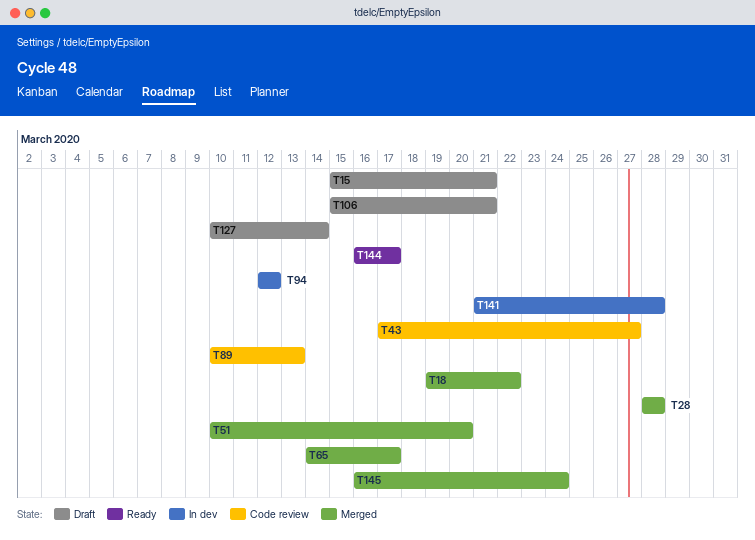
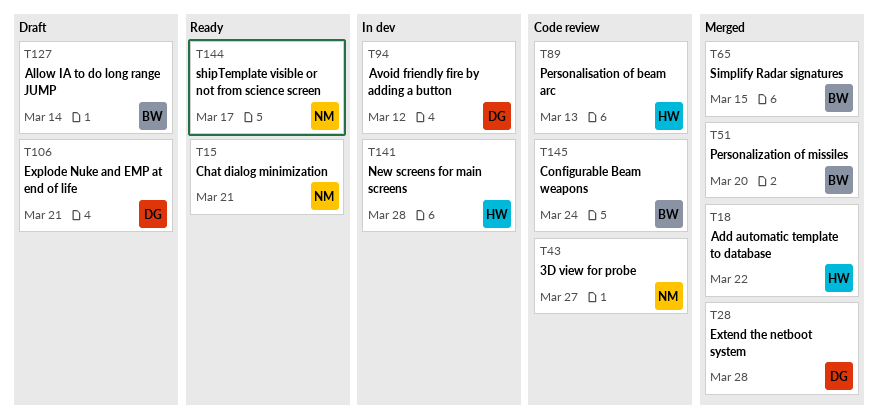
T15, status: Draft -> Ready
T65, due: Mar 17 -> Mar 15
T145, status: Merged -> Code review

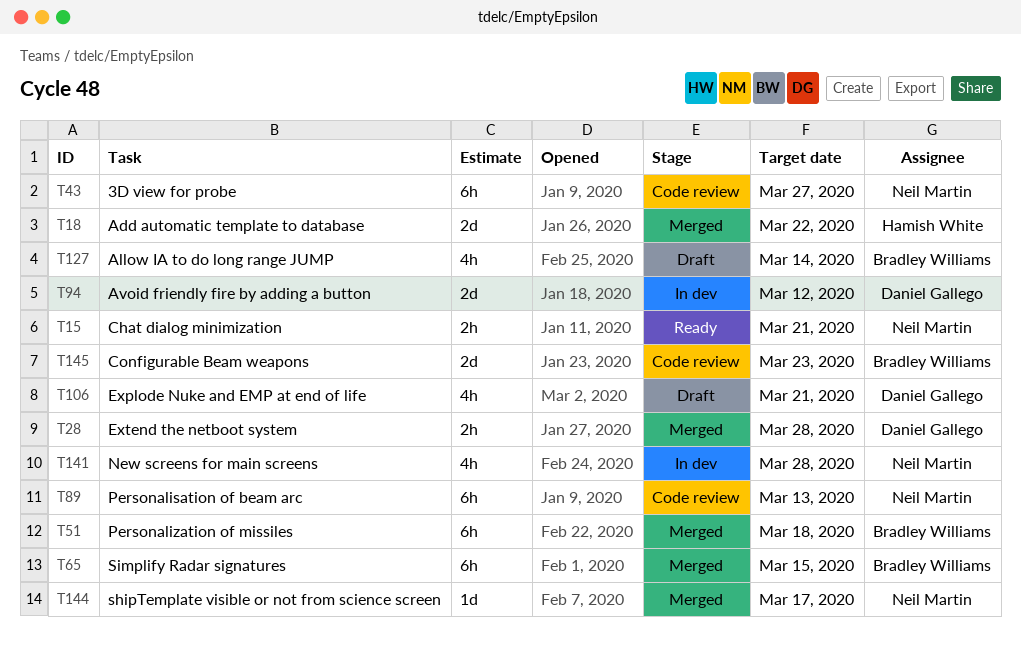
T51, due: Mar 20 -> Mar 18
T89, owner: Hamish White -> Neil Martin
T141, owner: Hamish White -> Neil Martin
T144, status: Ready -> Merged
T145, due: Mar 24 -> Mar 23

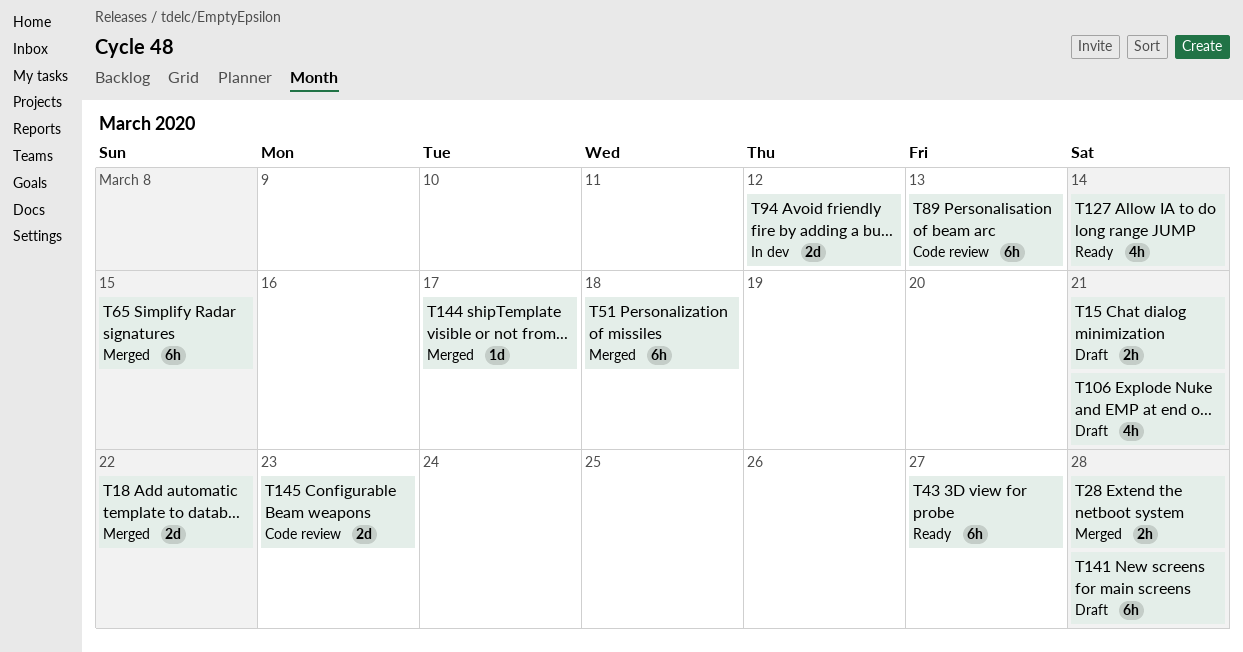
T15, status: Ready -> Draft
T43, status: Code review -> Ready
T127, status: Draft -> Ready
T141, status: In dev -> Draft
T141, estimate: 4h -> 6h

